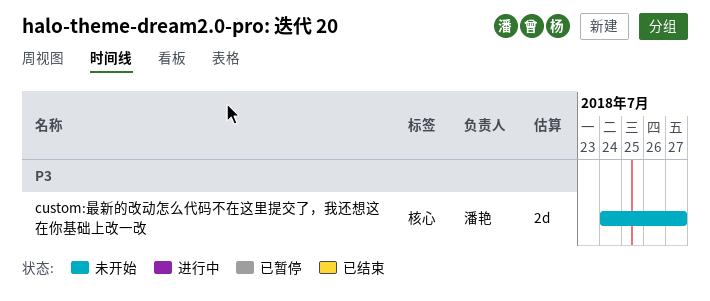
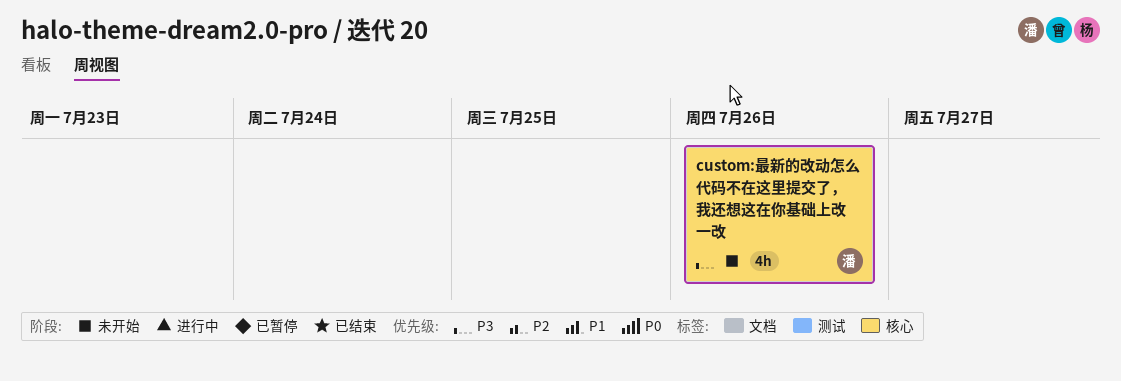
custom:最新的改动怎么代码不在这里提交了，我还想这在你基础上改一改, estimate: 2d -> 4h
custom:最新的改动怎么代码不在这里提交了，我还想这在你基础上改一改, due: Jul 27 -> Jul 26

